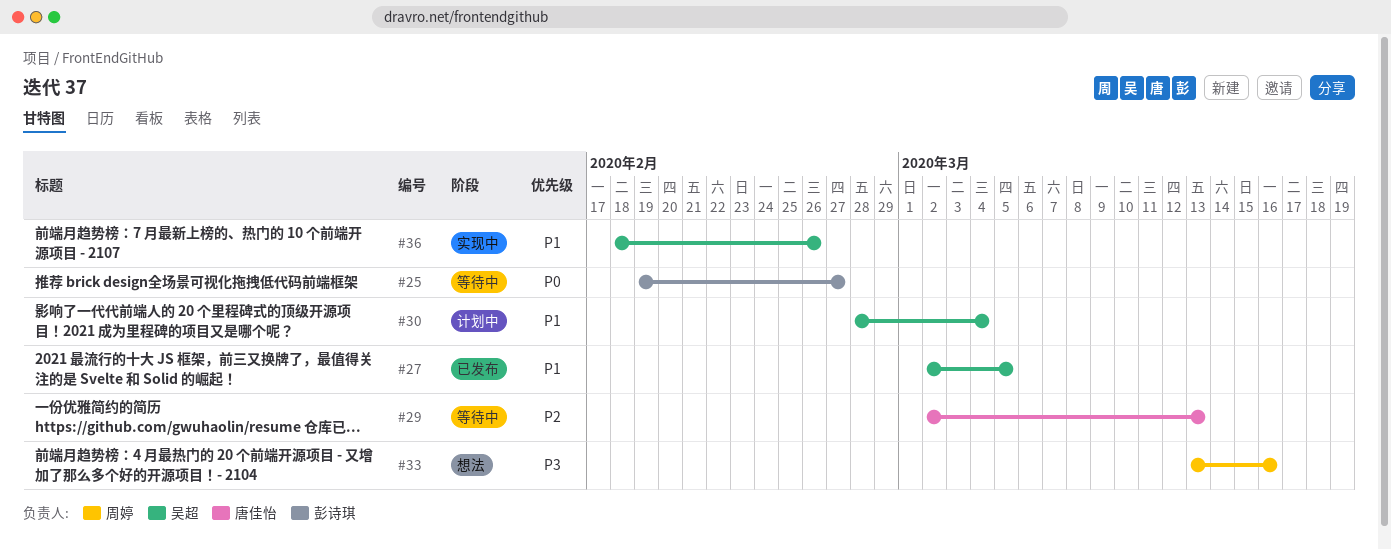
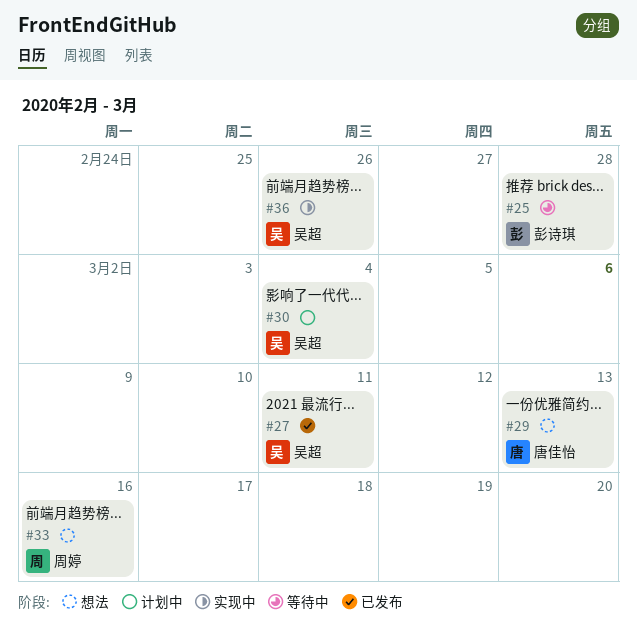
#25, due: Feb 27 -> Feb 28
#27, due: Mar 5 -> Mar 11
#29, status: 等待中 -> 想法

